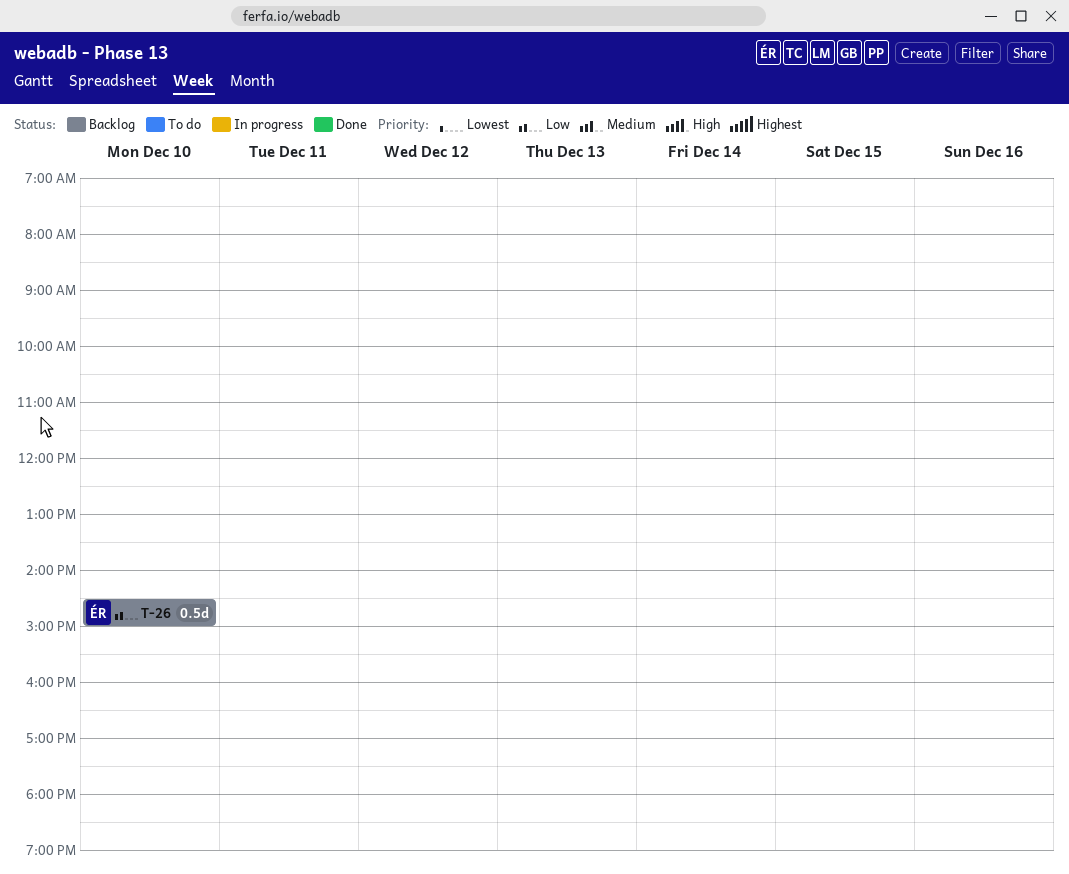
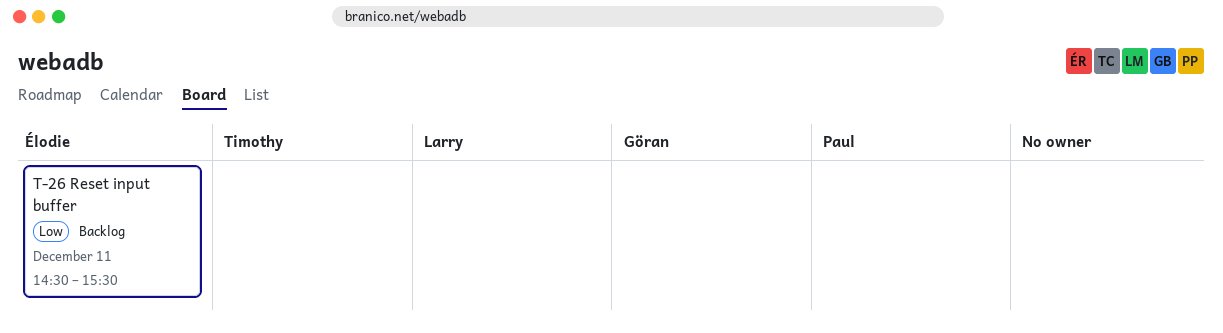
T-26, day: Dec 10 -> Dec 11
T-26, ends: 15:00 -> 15:30

